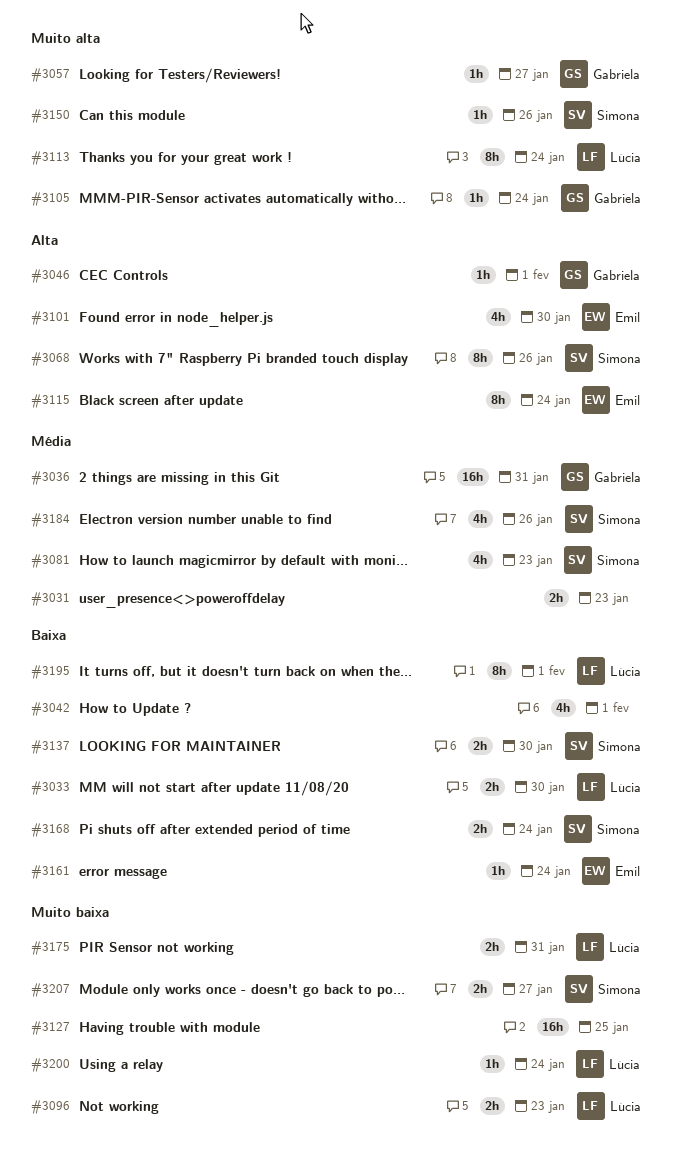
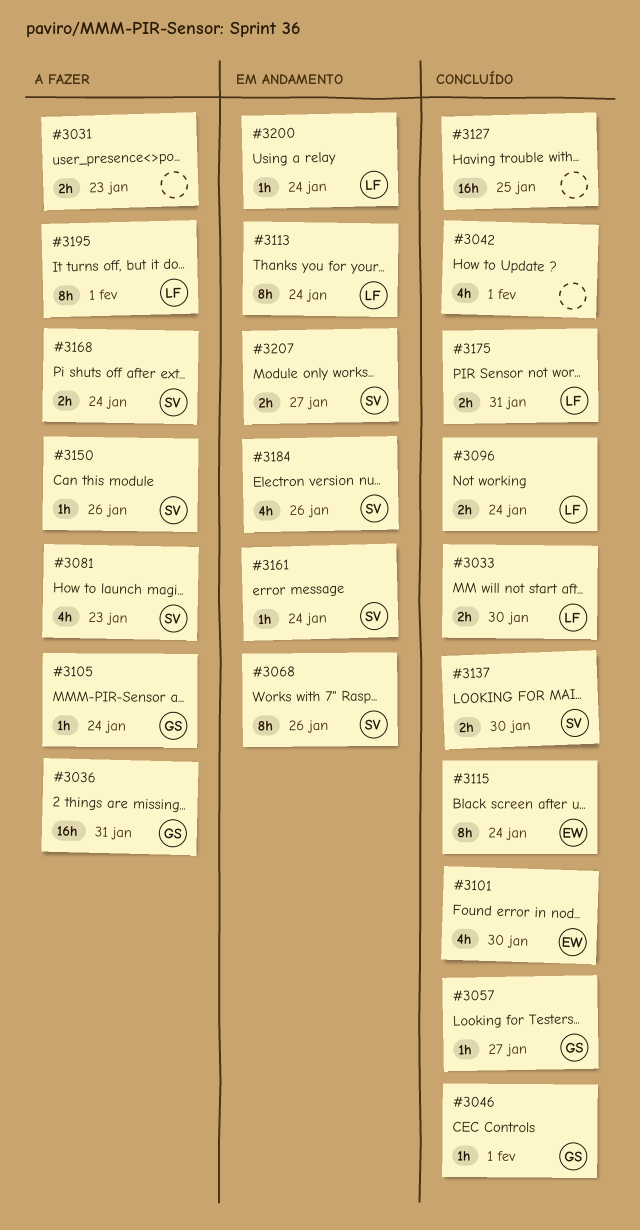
#3096, due: Jan 23 -> Jan 24
#3161, owner: Emil -> Simona

